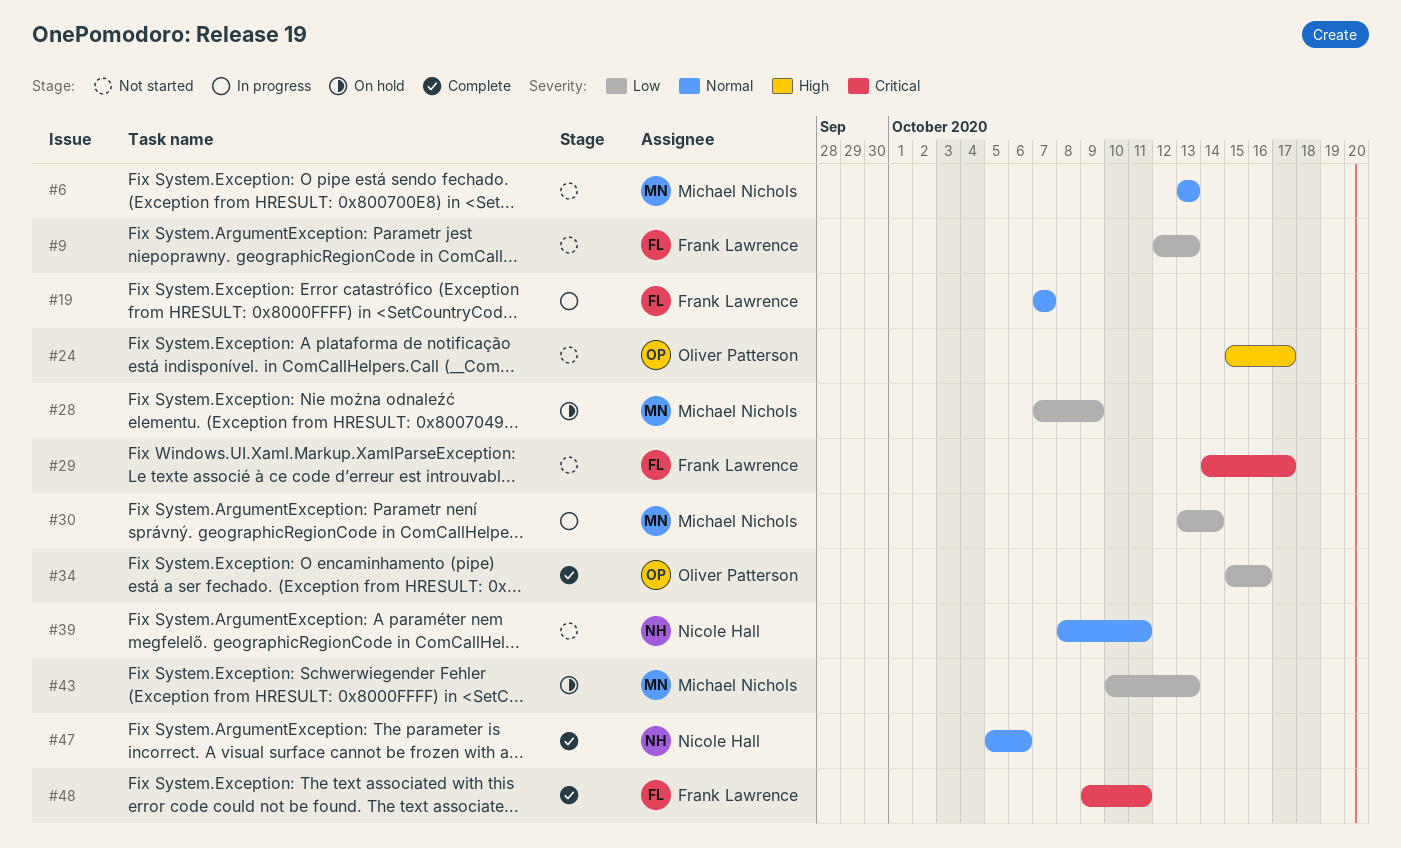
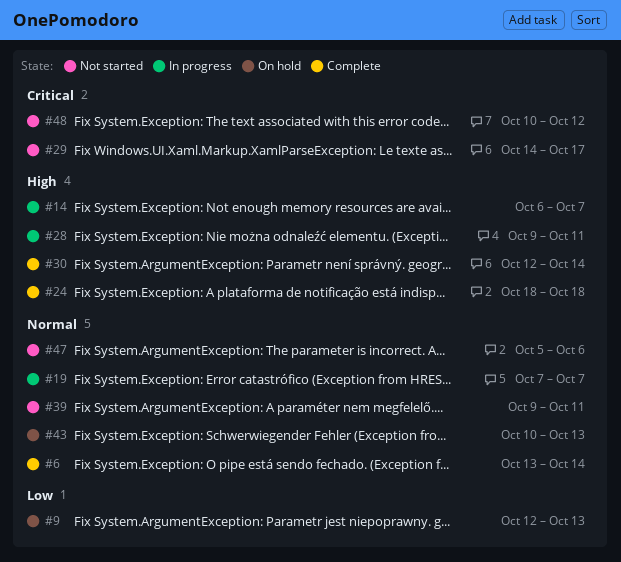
#6, status: Not started -> Complete
#6, due: Oct 13 -> Oct 14
#9, status: Not started -> On hold
#14: none -> present
#24, status: Not started -> Complete
#24, start: Oct 15 -> Oct 18
#24, due: Oct 17 -> Oct 18
#28, status: On hold -> In progress
#28, priority: Low -> High
#28, start: Oct 7 -> Oct 9
#28, due: Oct 9 -> Oct 11
#30, status: In progress -> Complete
#30, priority: Low -> High
#30, start: Oct 13 -> Oct 12
#34: present -> none
#39, start: Oct 8 -> Oct 9
#43, priority: Low -> Normal
#47, status: Complete -> Not started
#48, status: Complete -> Not started
#48, start: Oct 9 -> Oct 10
#48, due: Oct 11 -> Oct 12

